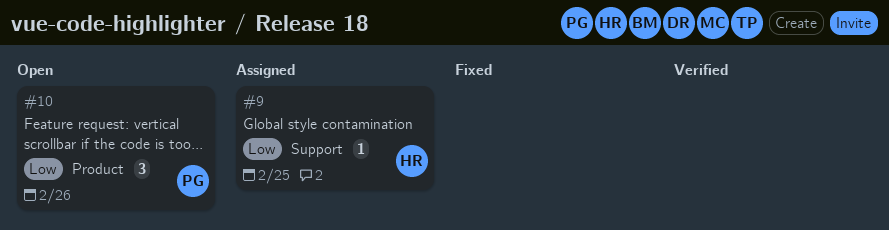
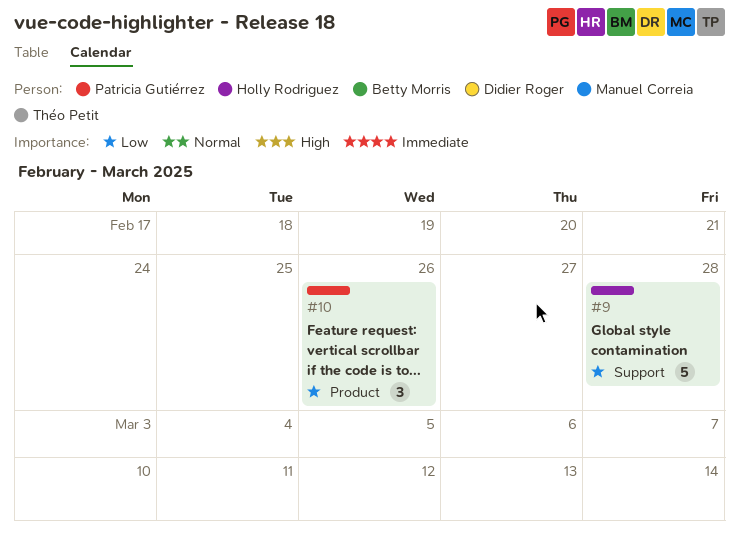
#9, estimate: 1 -> 5
#9, due: Feb 25 -> Feb 28

